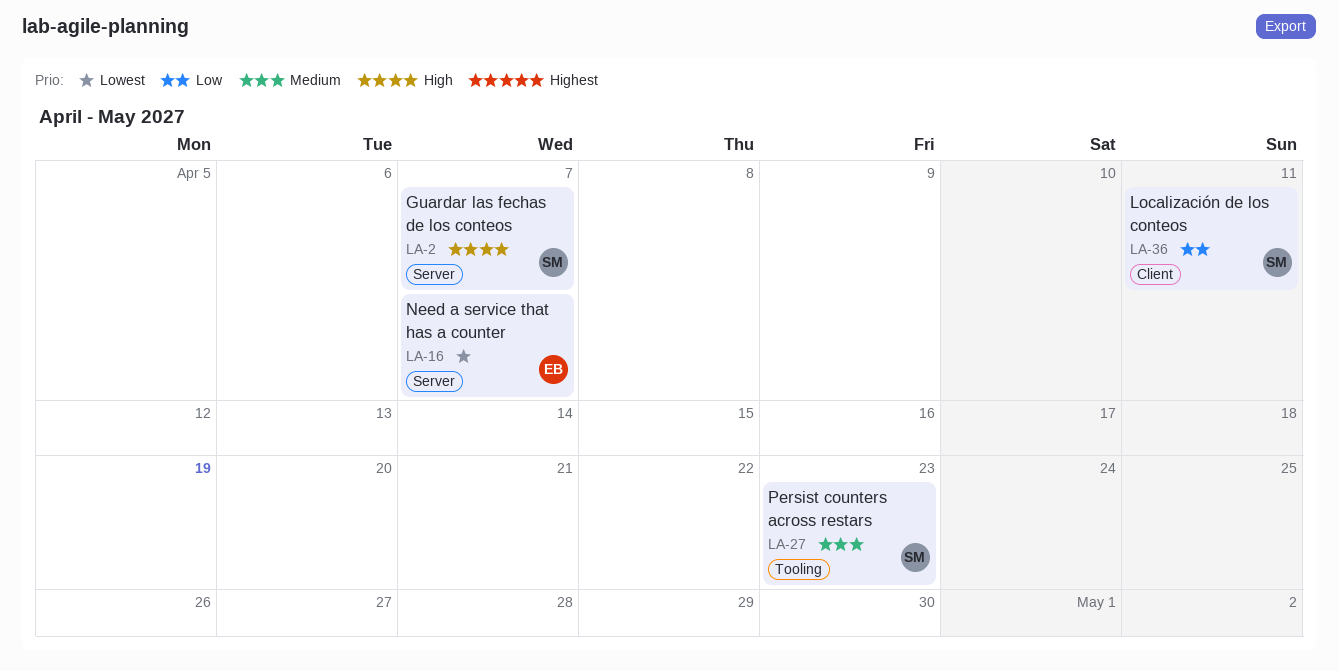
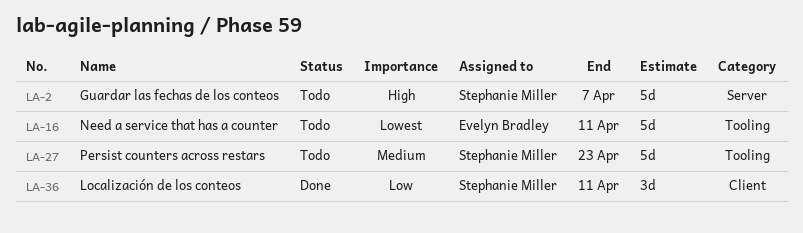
LA-16, label: Server -> Tooling
LA-16, due: Apr 7 -> Apr 11

